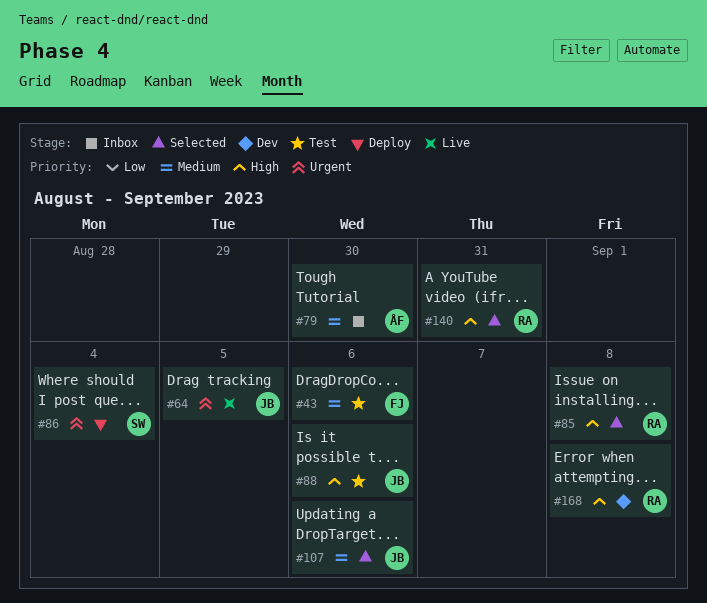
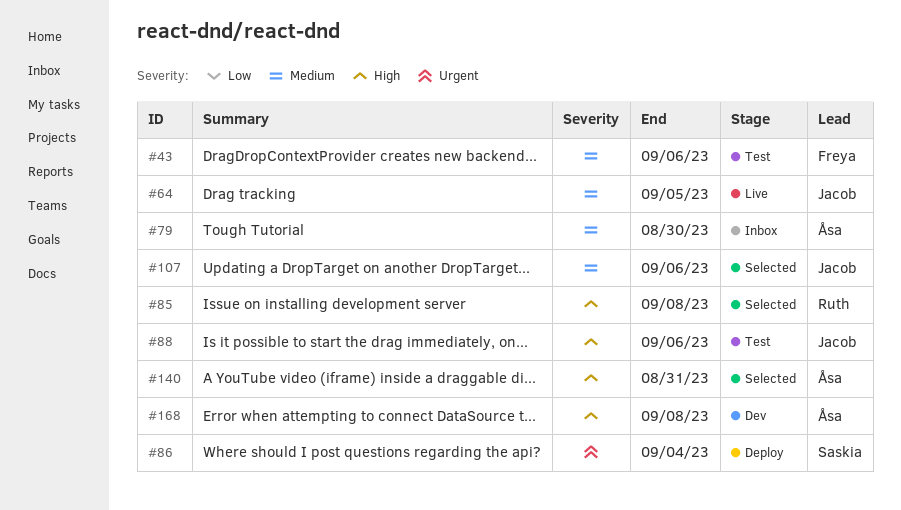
#64, priority: Urgent -> Medium
#140, owner: Ruth -> Åsa
#168, owner: Ruth -> Åsa

